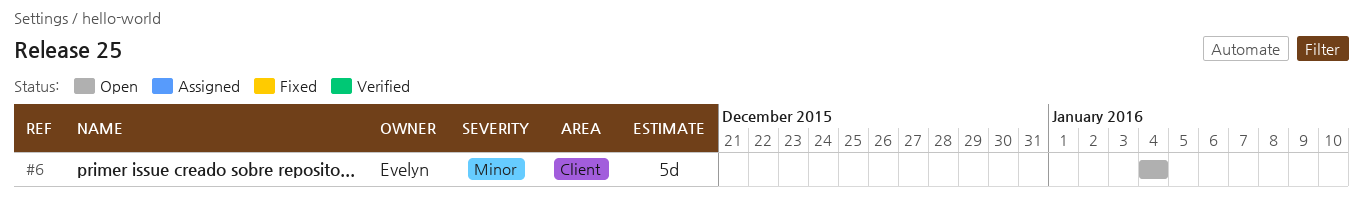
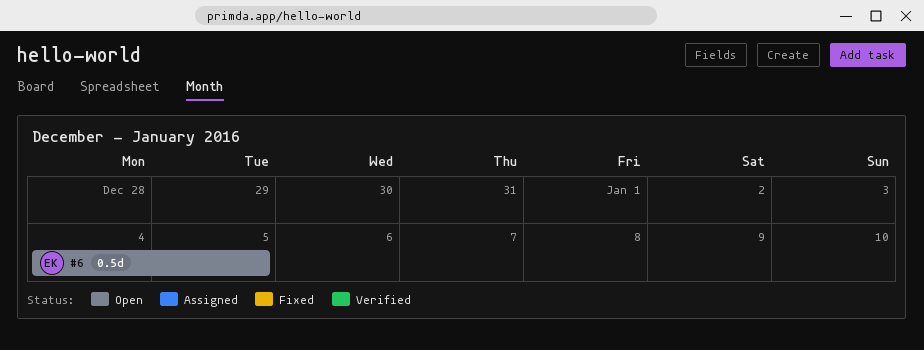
#6, estimate: 5d -> 0.5d
#6, due: Jan 4 -> Jan 5

